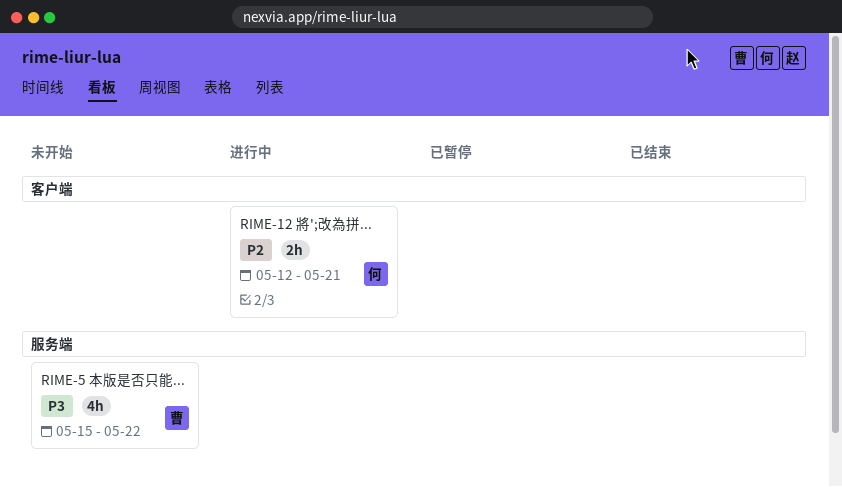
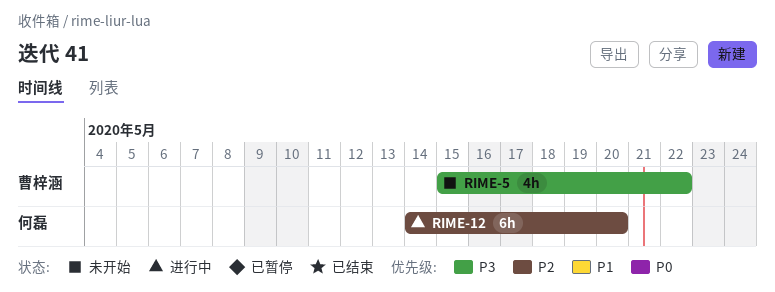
RIME-12, estimate: 2h -> 6h
RIME-12, start: May 12 -> May 14
RIME-12, due: May 21 -> May 20

